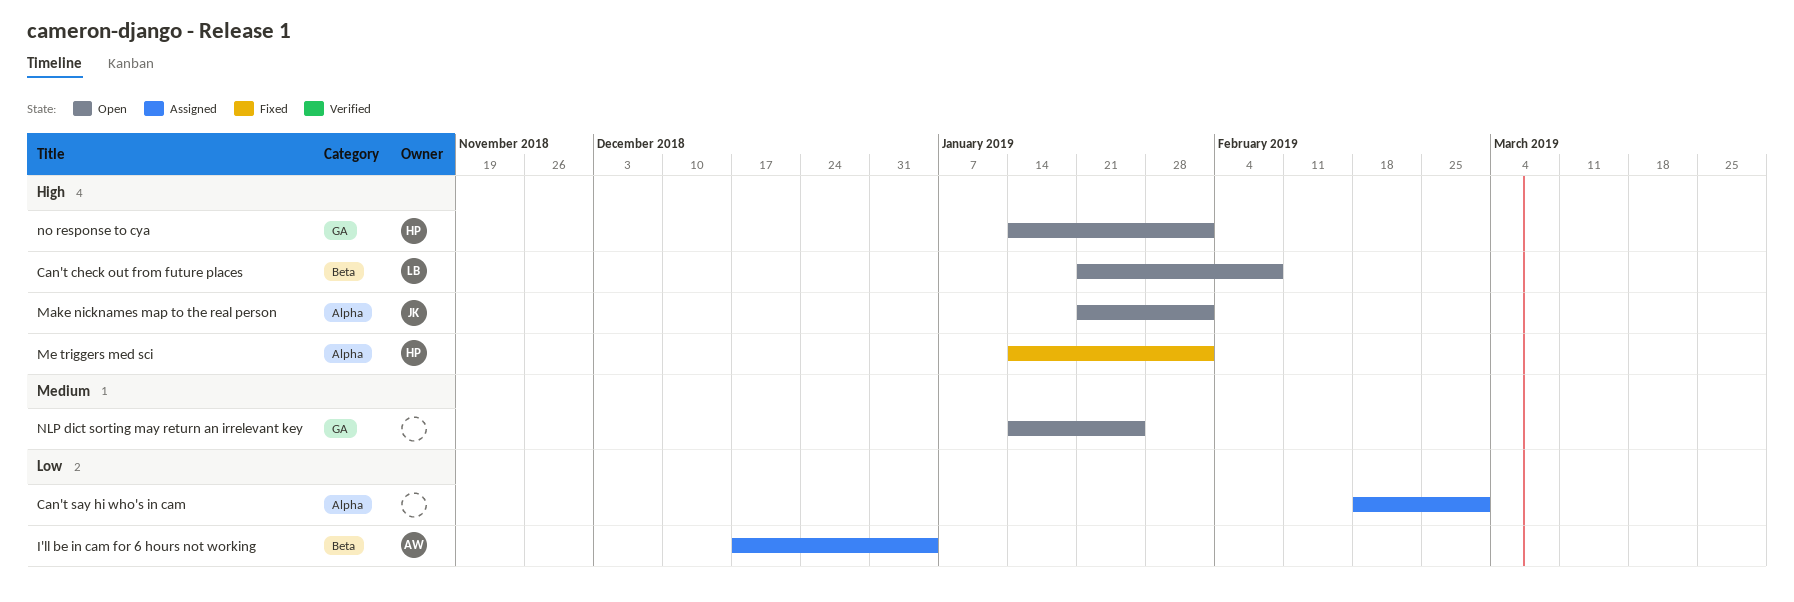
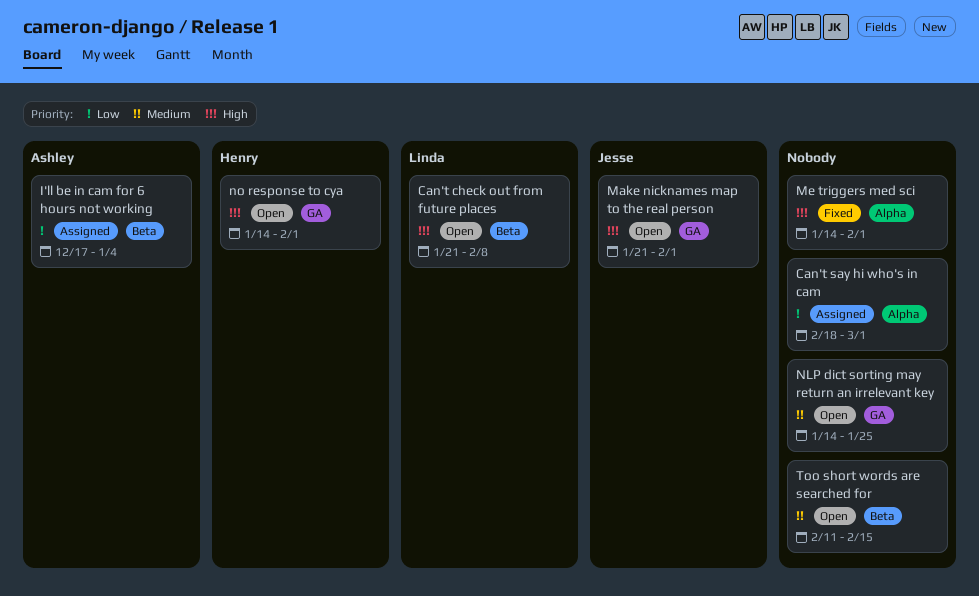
Make nicknames map to the real person, label: Alpha -> GA
Me triggers med sci, owner: Henry -> none
Too short words are searched for: none -> present

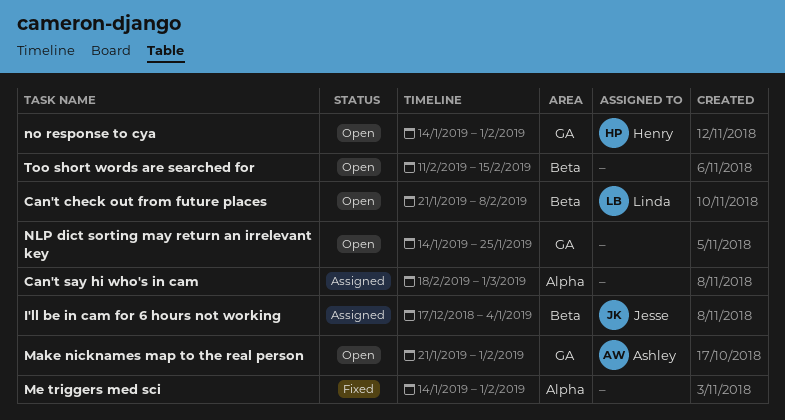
I'll be in cam for 6 hours not working, owner: Ashley -> Jesse
Make nicknames map to the real person, owner: Jesse -> Ashley

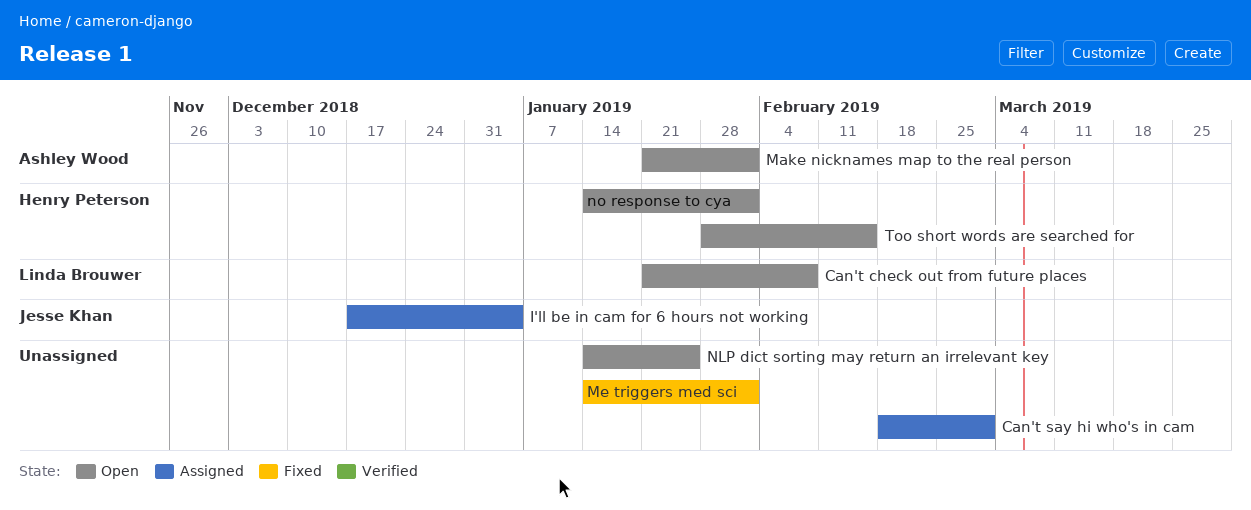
Too short words are searched for, owner: none -> Henry Peterson
Too short words are searched for, start: Feb 11 -> Jan 28

